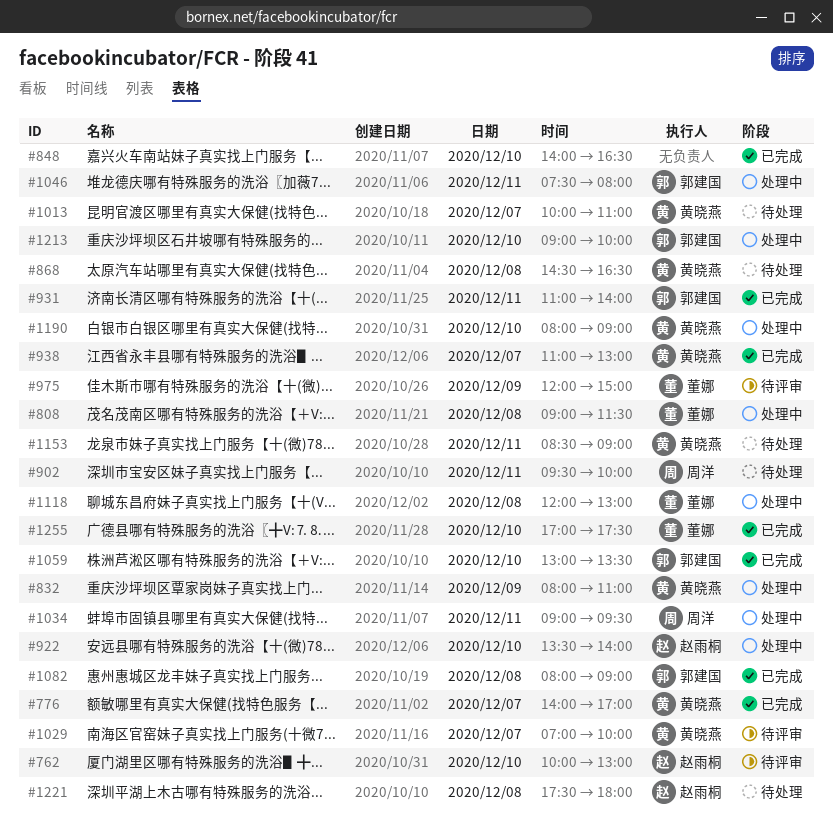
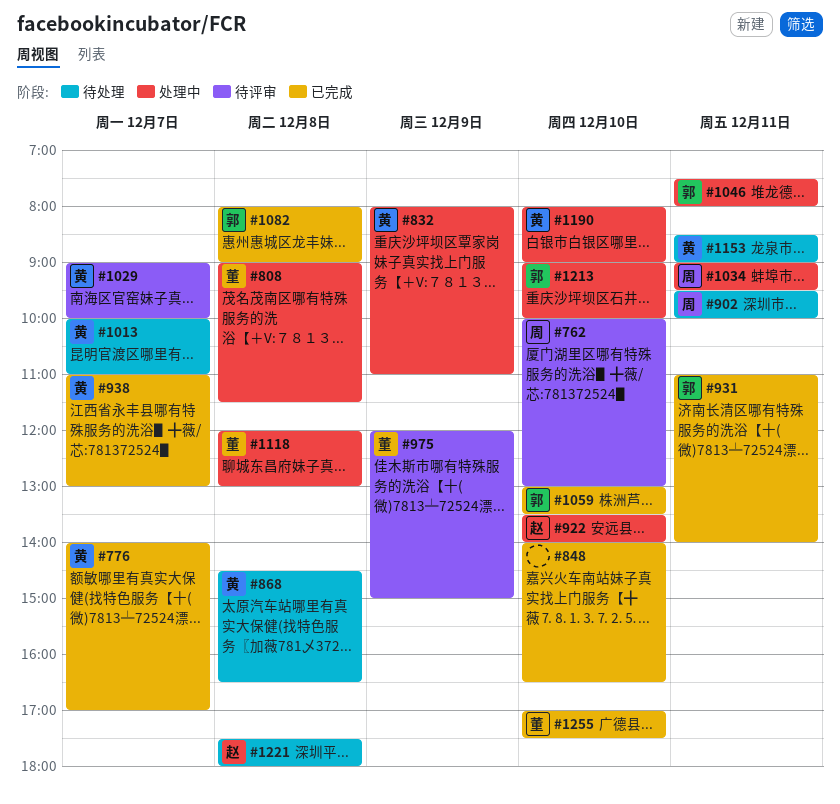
#762, owner: 赵雨桐 -> 周洋
#1029, begins: 07:00 -> 09:00

